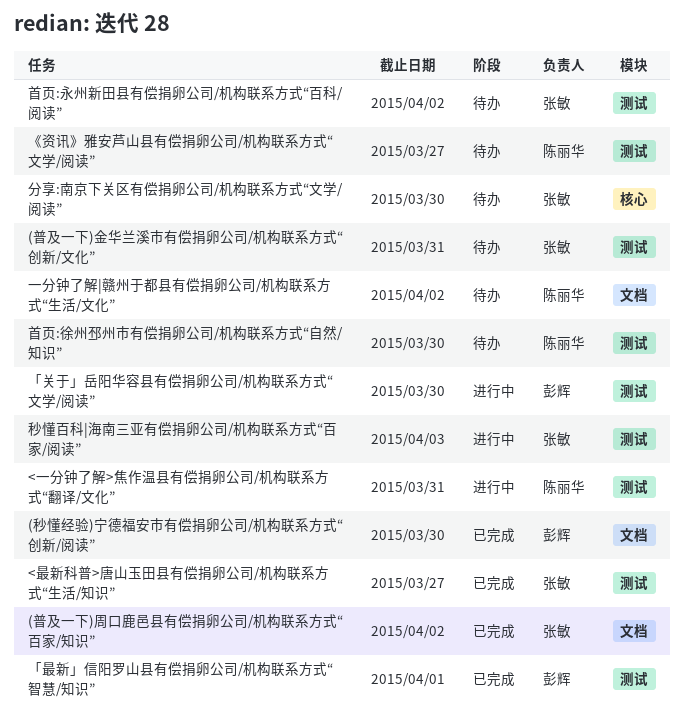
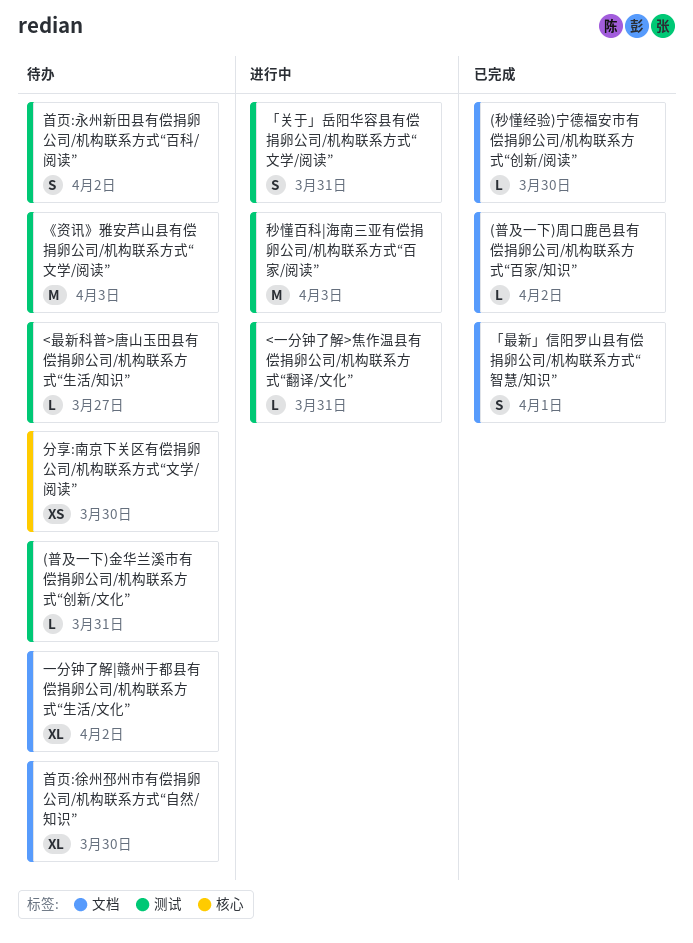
<最新科普>唐山玉田县有偿捐卵公司/机构联系方式“生活/知识”, status: 已完成 -> 待办
《资讯》雅安芦山县有偿捐卵公司/机构联系方式“文学/阅读”, due: Mar 27 -> Apr 3
「关于」岳阳华容县有偿捐卵公司/机构联系方式“文学/阅读”, due: Mar 30 -> Mar 31
「最新」信阳罗山县有偿捐卵公司/机构联系方式“智慧/知识”, label: 测试 -> 文档
首页:徐州邳州市有偿捐卵公司/机构联系方式“自然/知识”, label: 测试 -> 文档

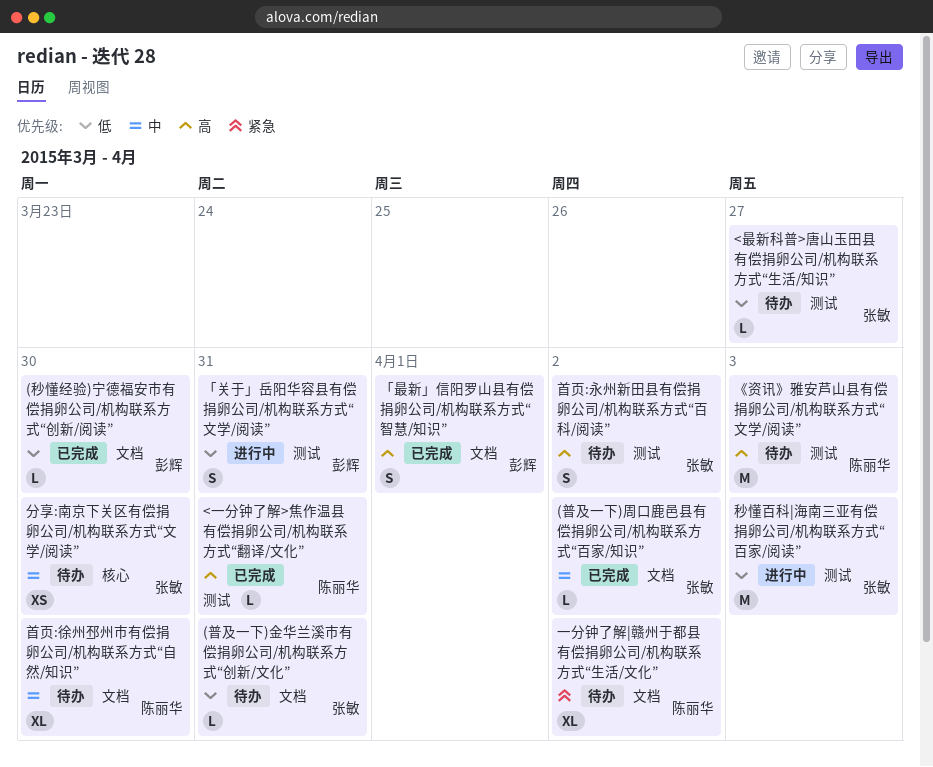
(普及一下)金华兰溪市有偿捐卵公司/机构联系方式“创新/文化”, label: 测试 -> 文档
<一分钟了解>焦作温县有偿捐卵公司/机构联系方式“翻译/文化”, status: 进行中 -> 已完成

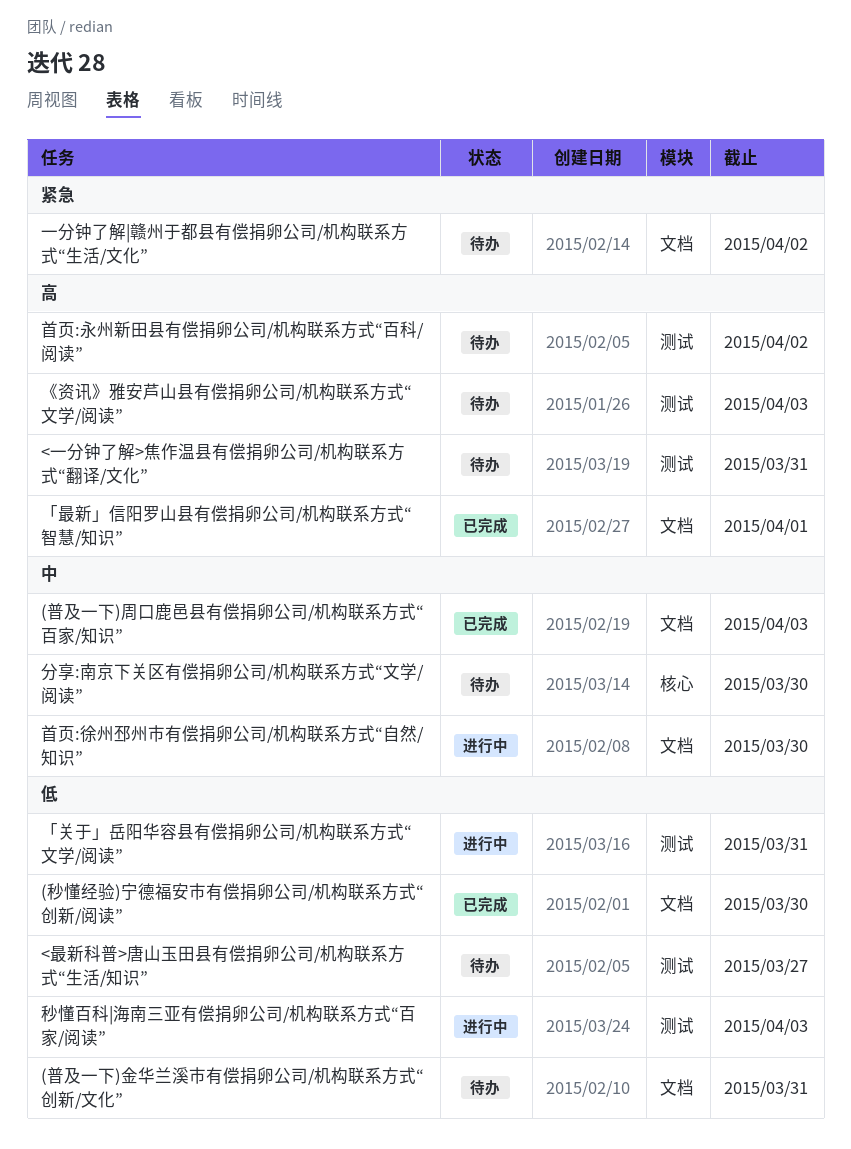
(普及一下)周口鹿邑县有偿捐卵公司/机构联系方式“百家/知识”, due: Apr 2 -> Apr 3
<一分钟了解>焦作温县有偿捐卵公司/机构联系方式“翻译/文化”, status: 已完成 -> 待办
首页:徐州邳州市有偿捐卵公司/机构联系方式“自然/知识”, status: 待办 -> 进行中

